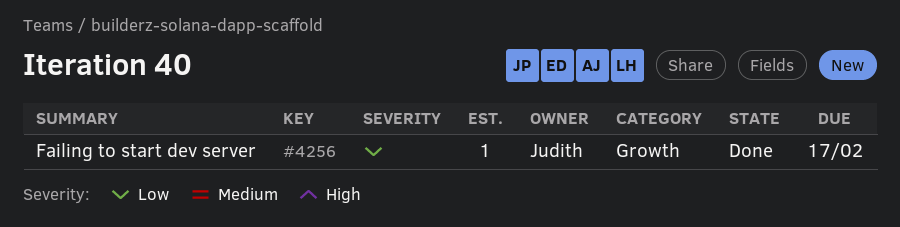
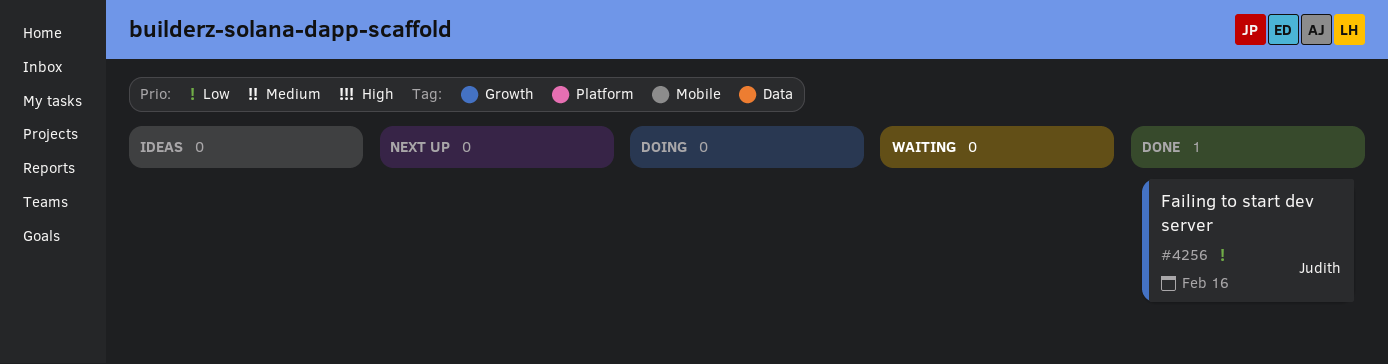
#4256, due: Feb 17 -> Feb 16

